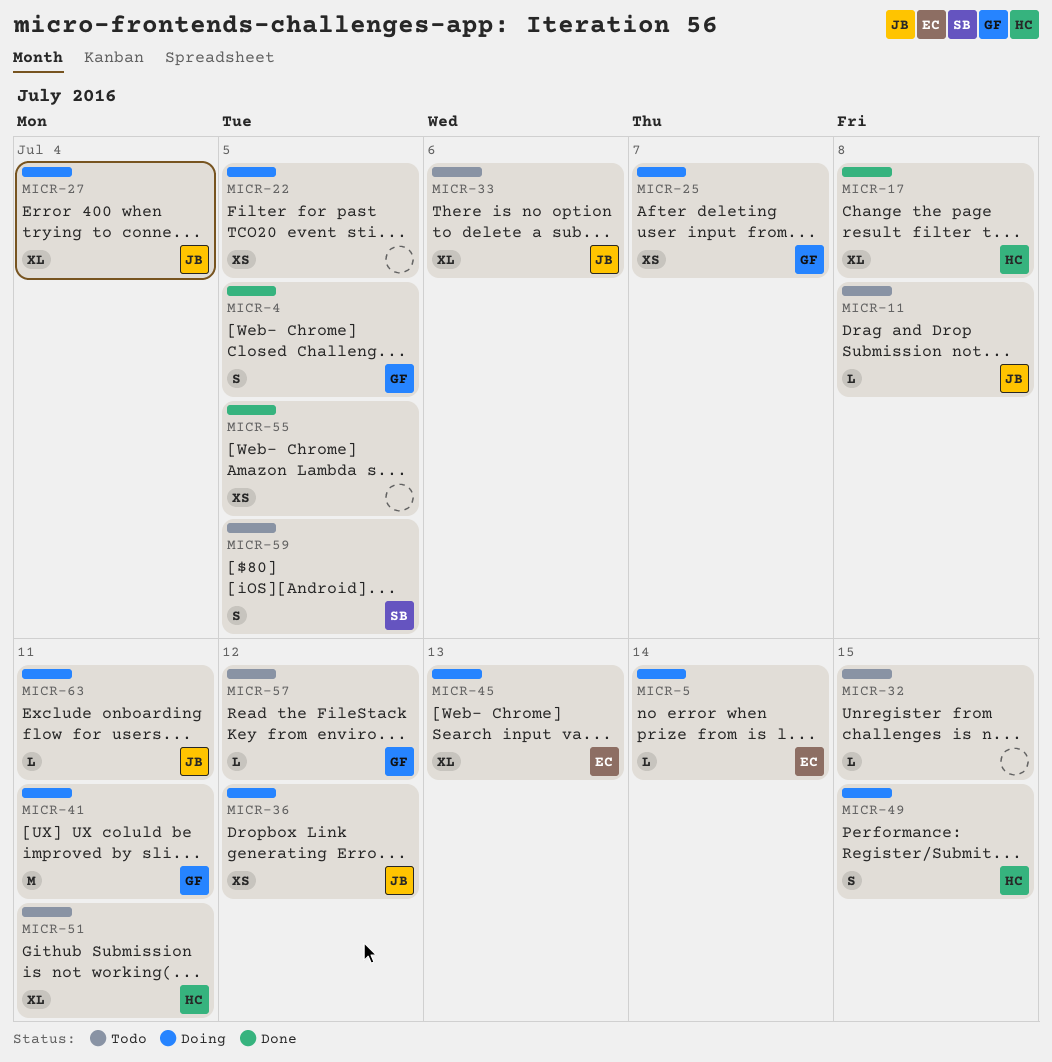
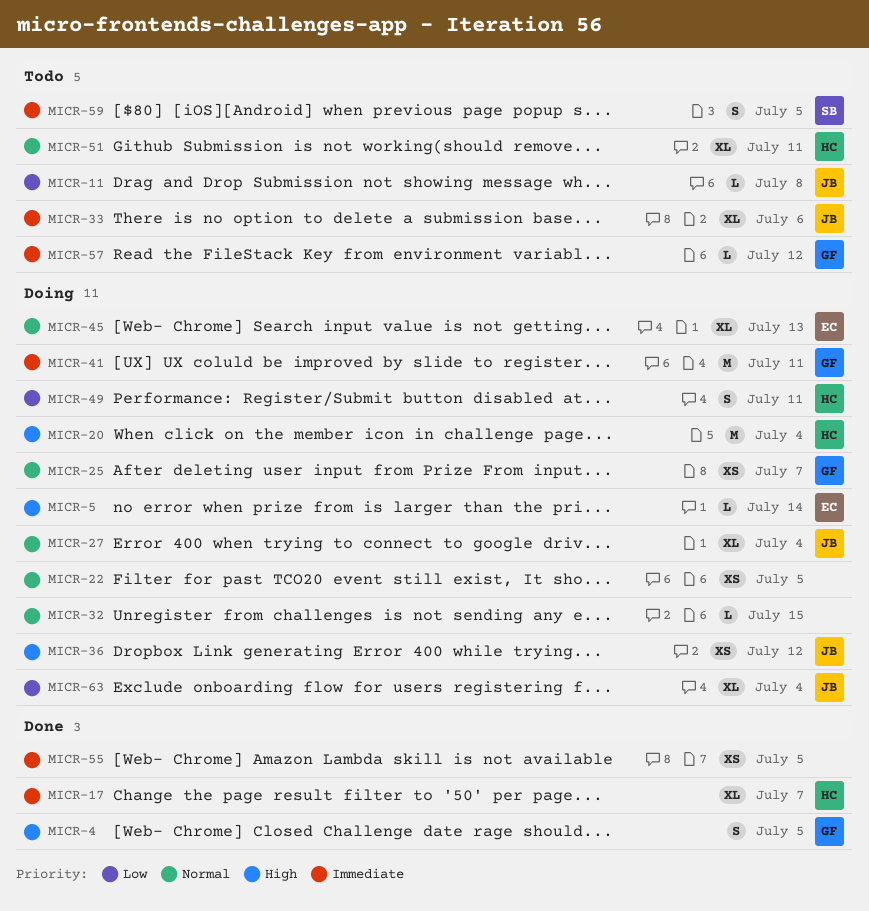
MICR-17, due: Jul 8 -> Jul 7
MICR-20: none -> present
MICR-32, status: Todo -> Doing
MICR-49, due: Jul 15 -> Jul 11
MICR-63, estimate: L -> XL
MICR-63, due: Jul 11 -> Jul 4

